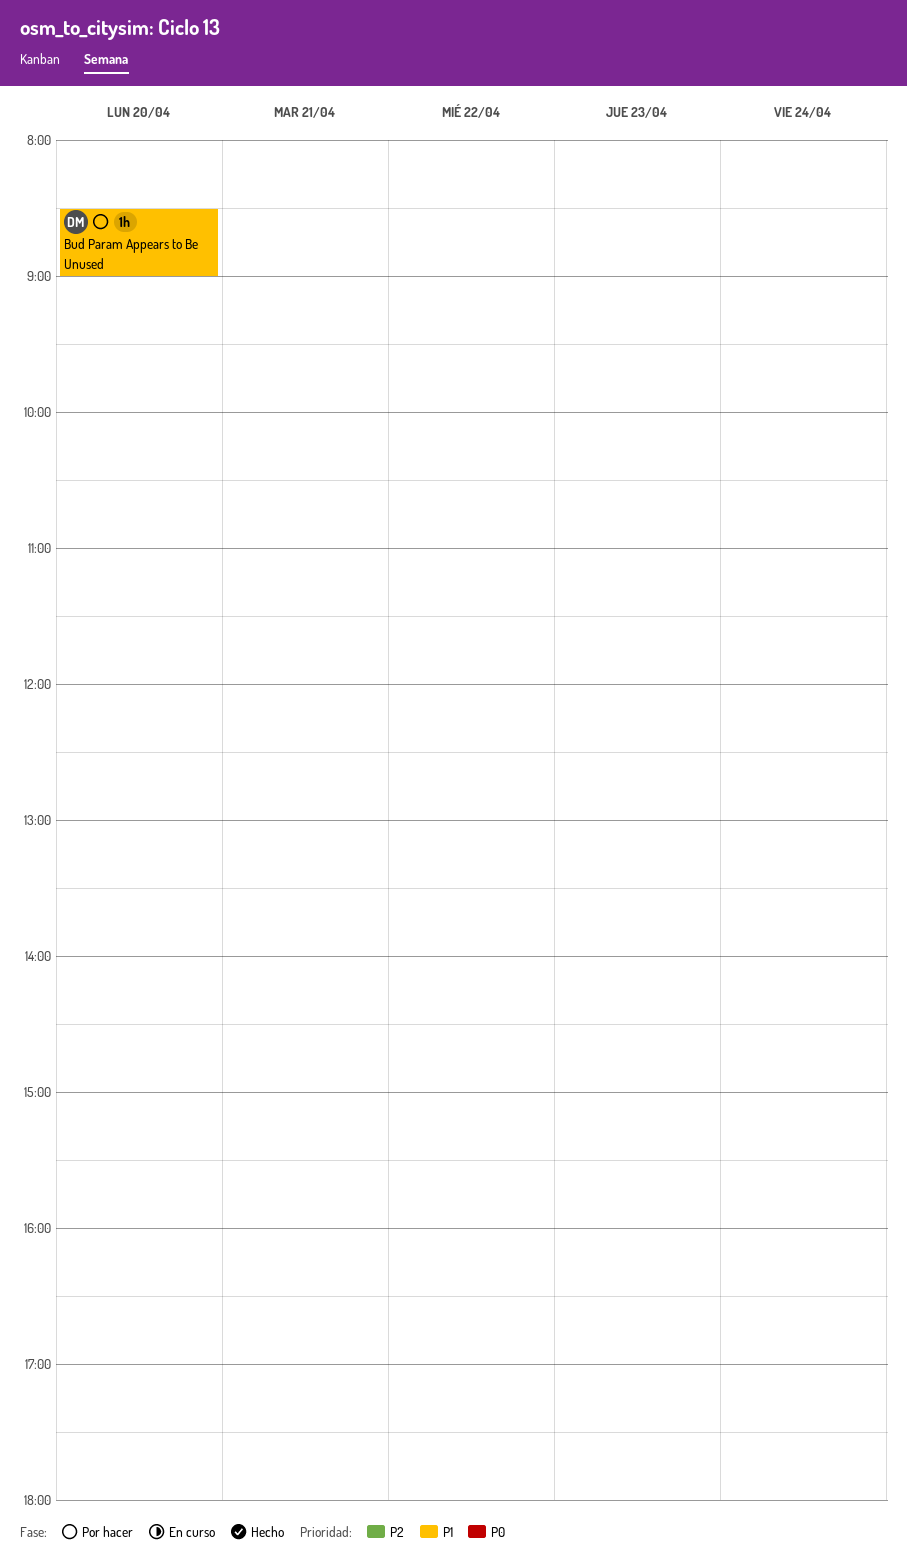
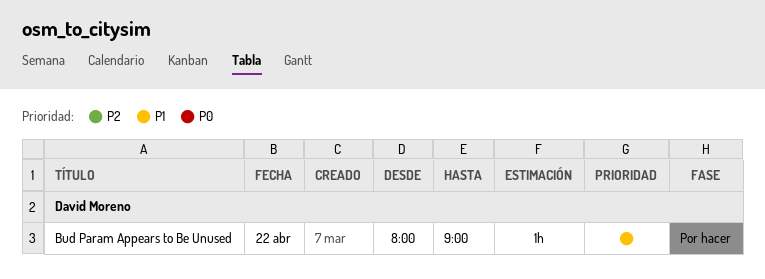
Bud Param Appears to Be Unused, day: Apr 20 -> Apr 22
Bud Param Appears to Be Unused, begins: 08:30 -> 08:00

